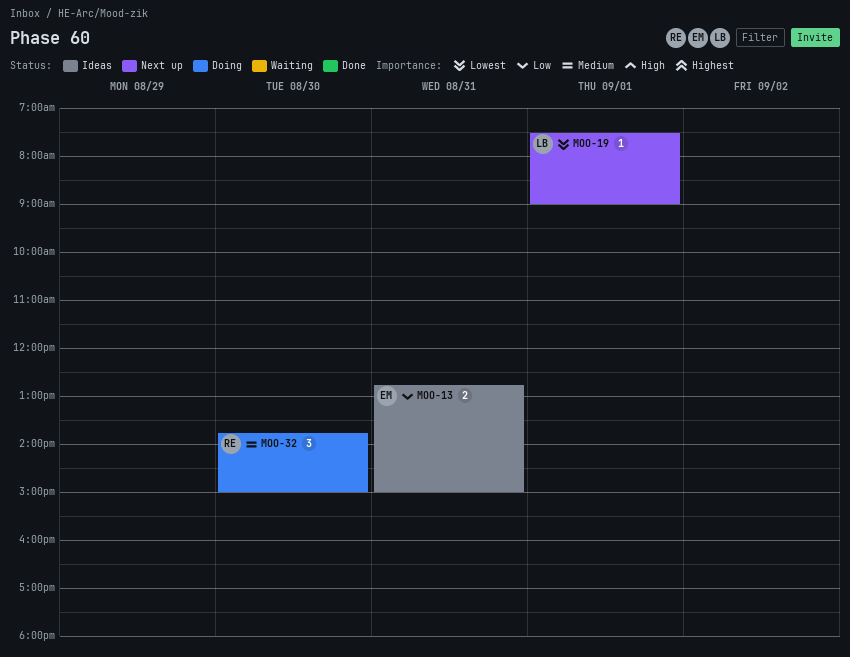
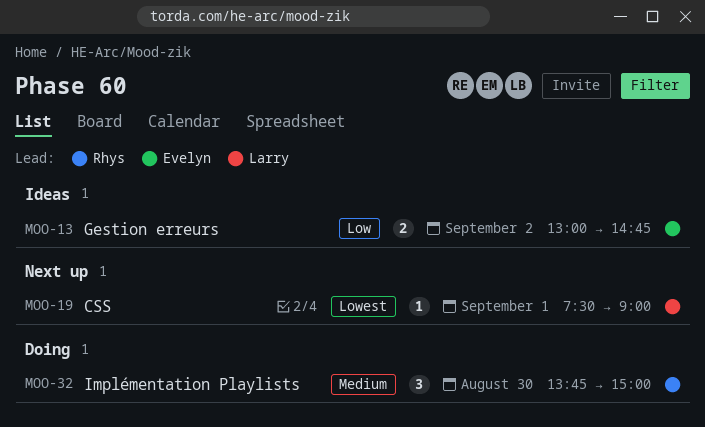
MOO-13, day: Aug 31 -> Sep 2
MOO-13, begins: 12:45 -> 13:00
MOO-13, ends: 15:00 -> 14:45

